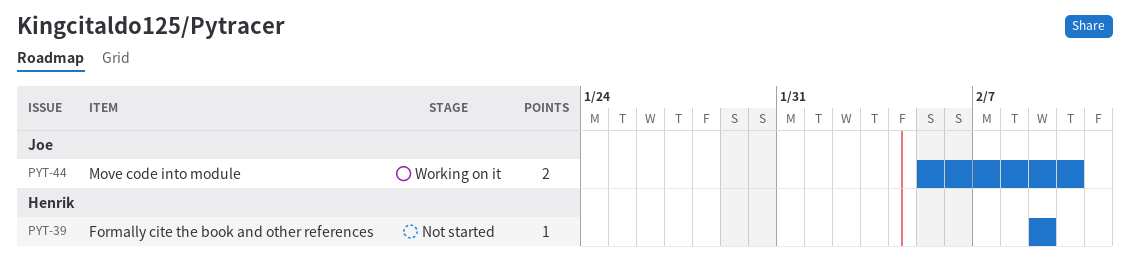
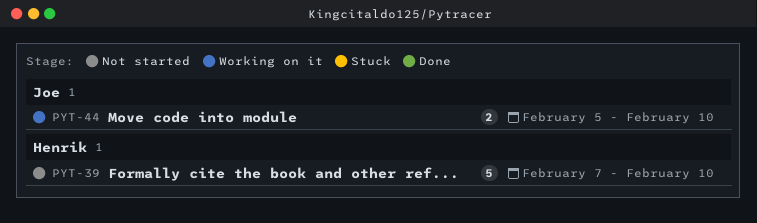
PYT-39, estimate: 1 -> 5
PYT-39, start: Feb 9 -> Feb 7
PYT-39, due: Feb 9 -> Feb 10

